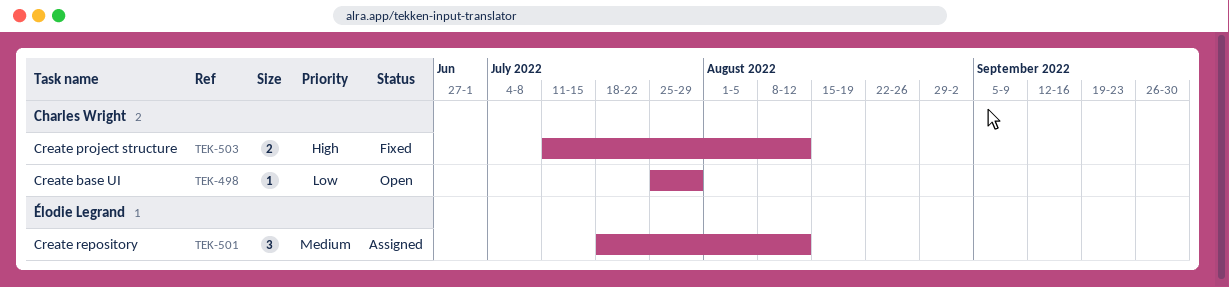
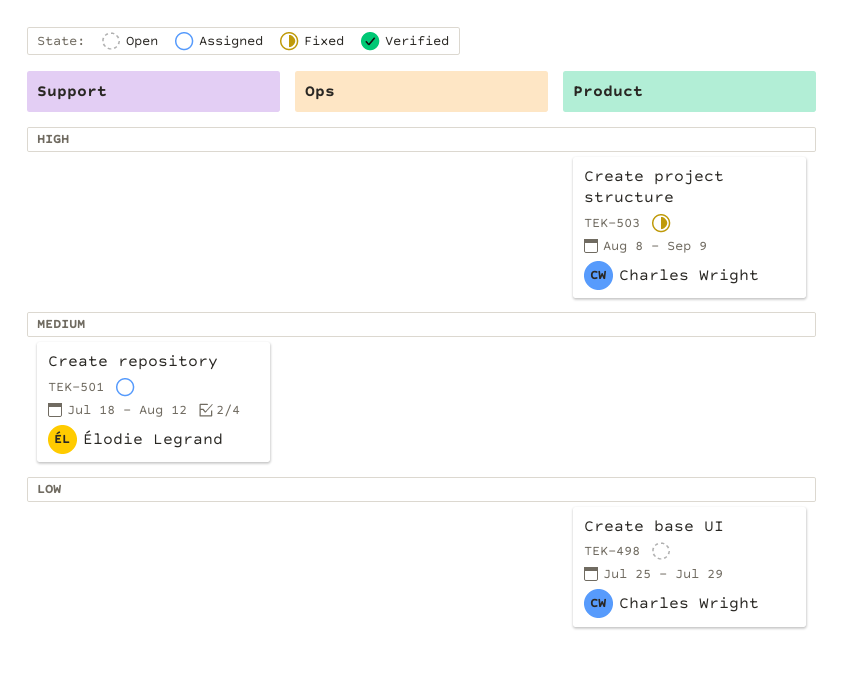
TEK-503, start: Jul 11 -> Aug 8
TEK-503, due: Aug 12 -> Sep 9

